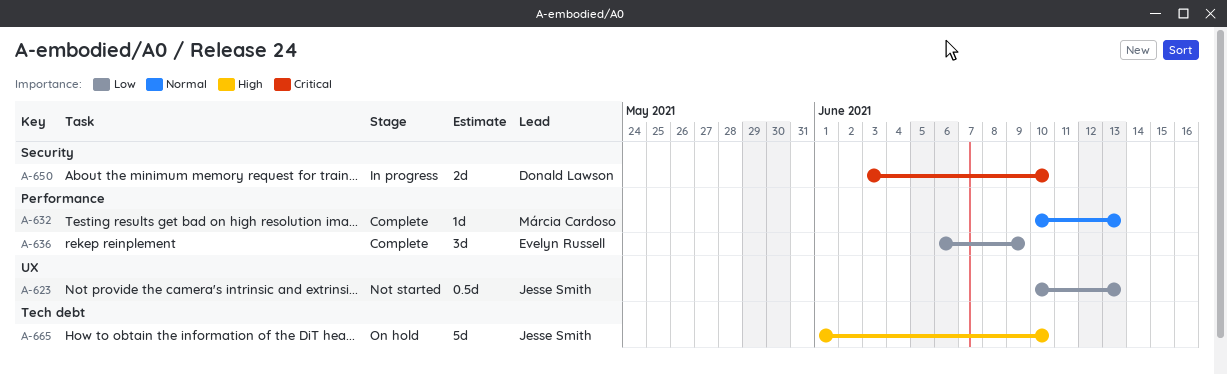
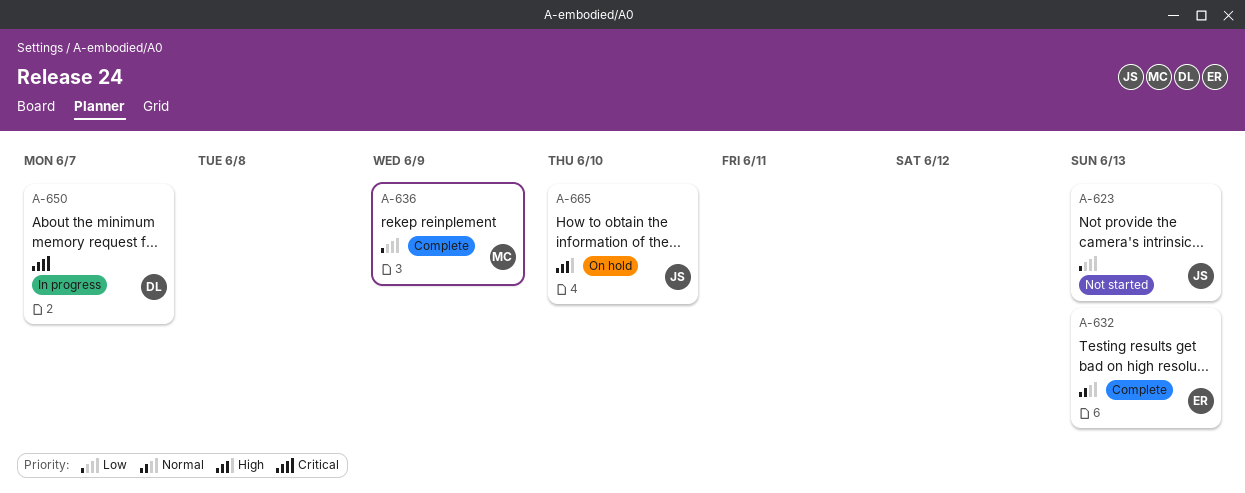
A-632, owner: Márcia Cardoso -> Evelyn Russell
A-636, owner: Evelyn Russell -> Márcia Cardoso
A-650, due: Jun 10 -> Jun 7

